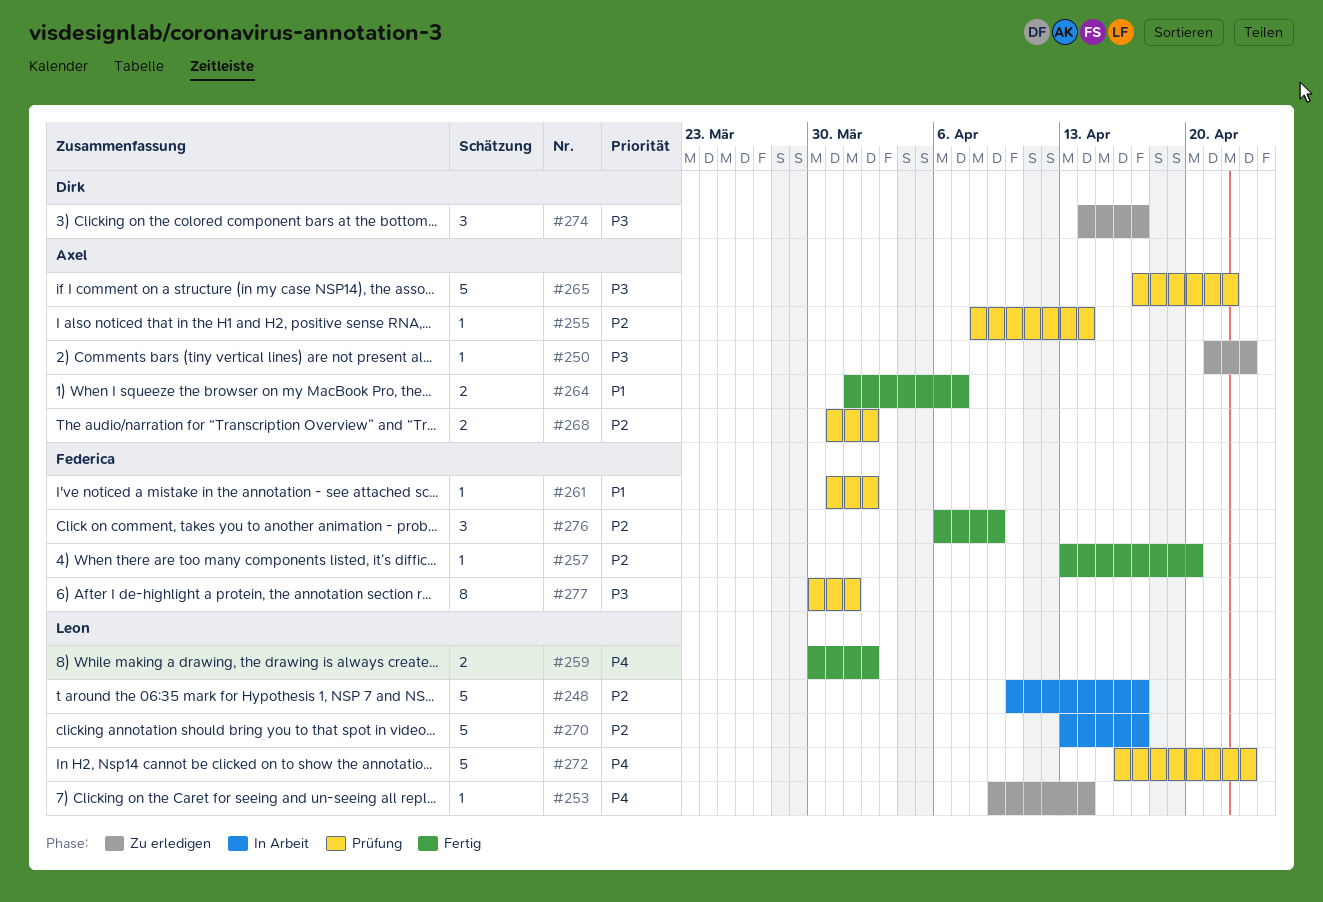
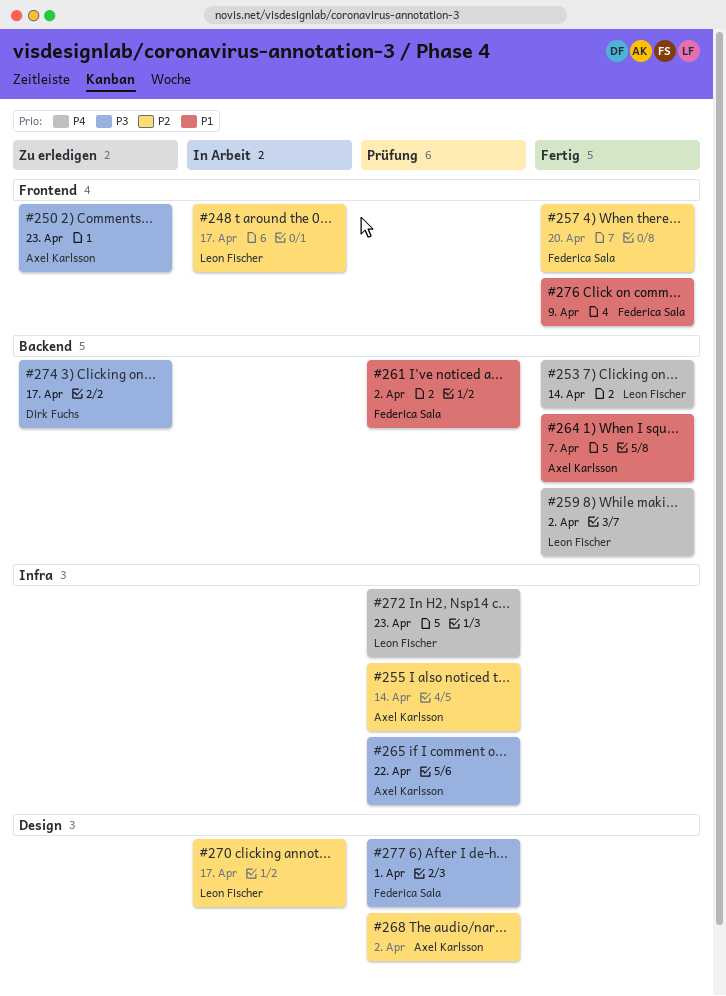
#253, status: Zu erledigen -> Fertig
#276, priority: P2 -> P1

